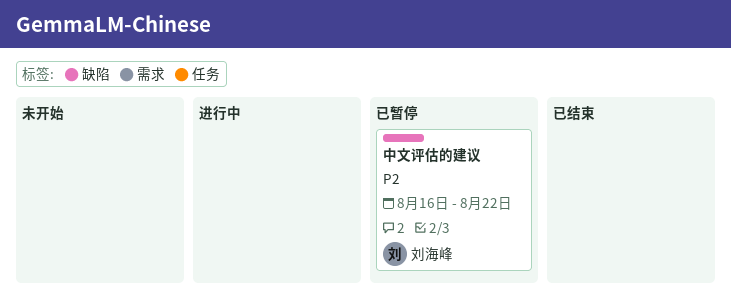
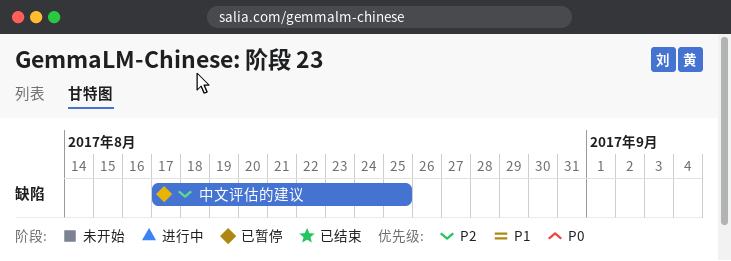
中文评估的建议, start: Aug 16 -> Aug 17
中文评估的建议, due: Aug 22 -> Aug 25

